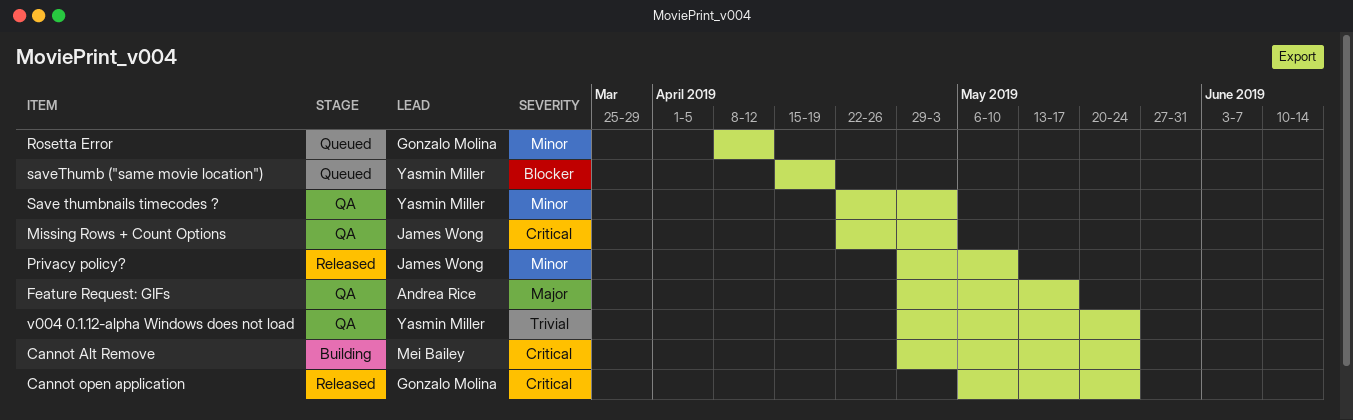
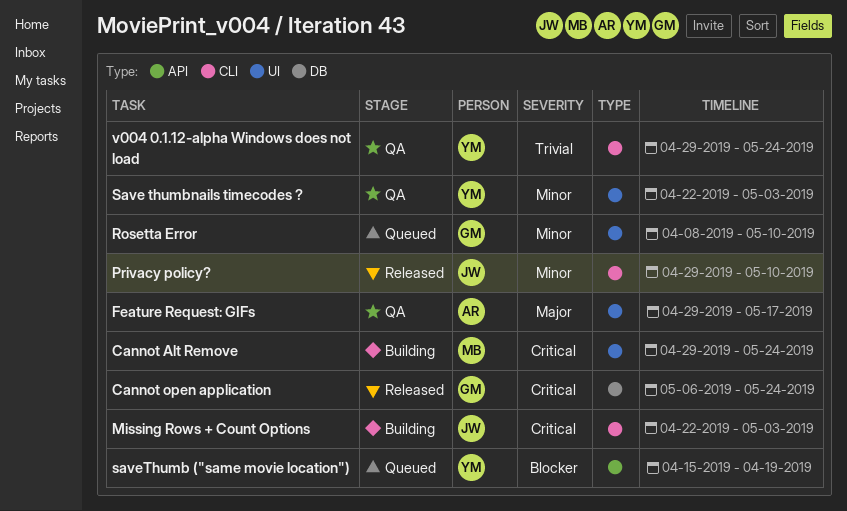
Missing Rows + Count Options, status: QA -> Building
Rosetta Error, due: Apr 12 -> May 10

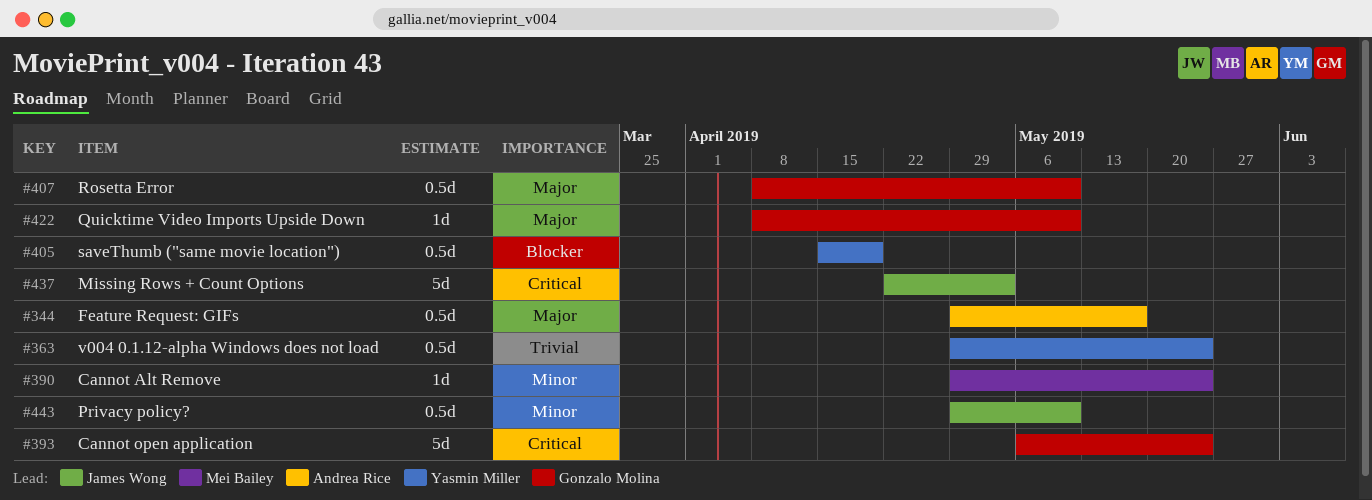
Cannot Alt Remove, priority: Critical -> Minor
Quicktime Video Imports Upside Down: none -> present
Rosetta Error, priority: Minor -> Major
Save thumbnails timecodes ?: present -> none

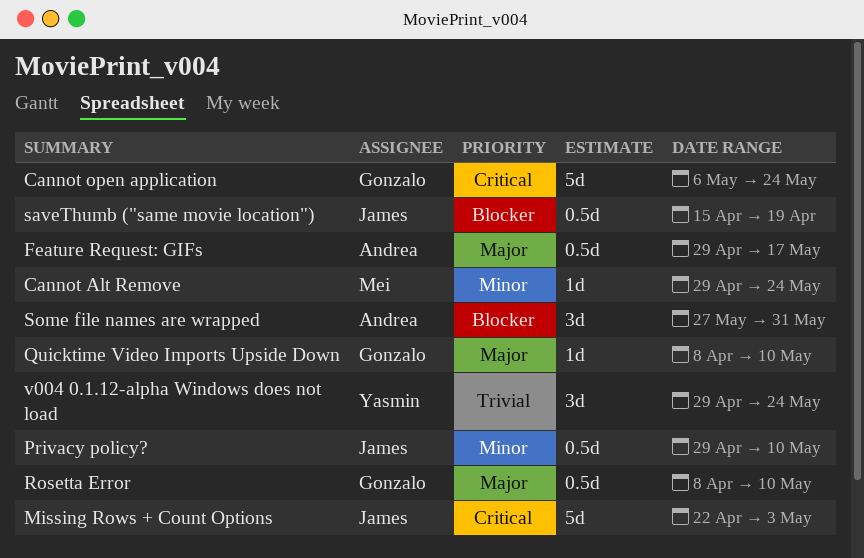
saveThumb ("same movie location"), owner: Yasmin Miller -> James Wong
Some file names are wrapped: none -> present
v004 0.1.12-alpha Windows does not load, estimate: 0.5d -> 3d

